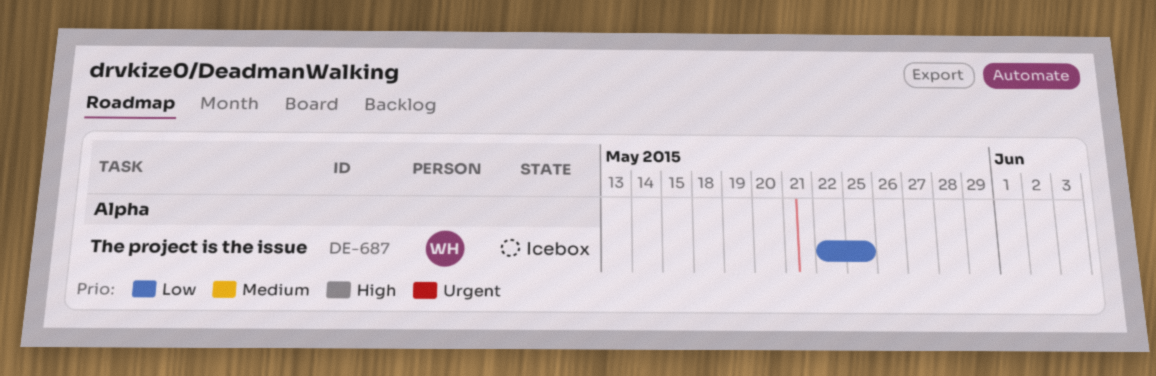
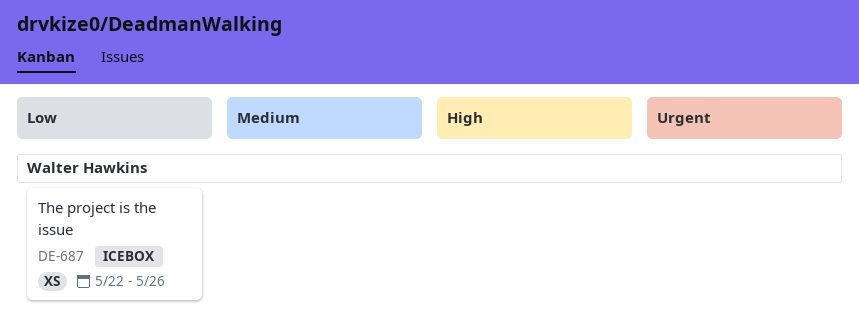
DE-687, due: May 25 -> May 26

